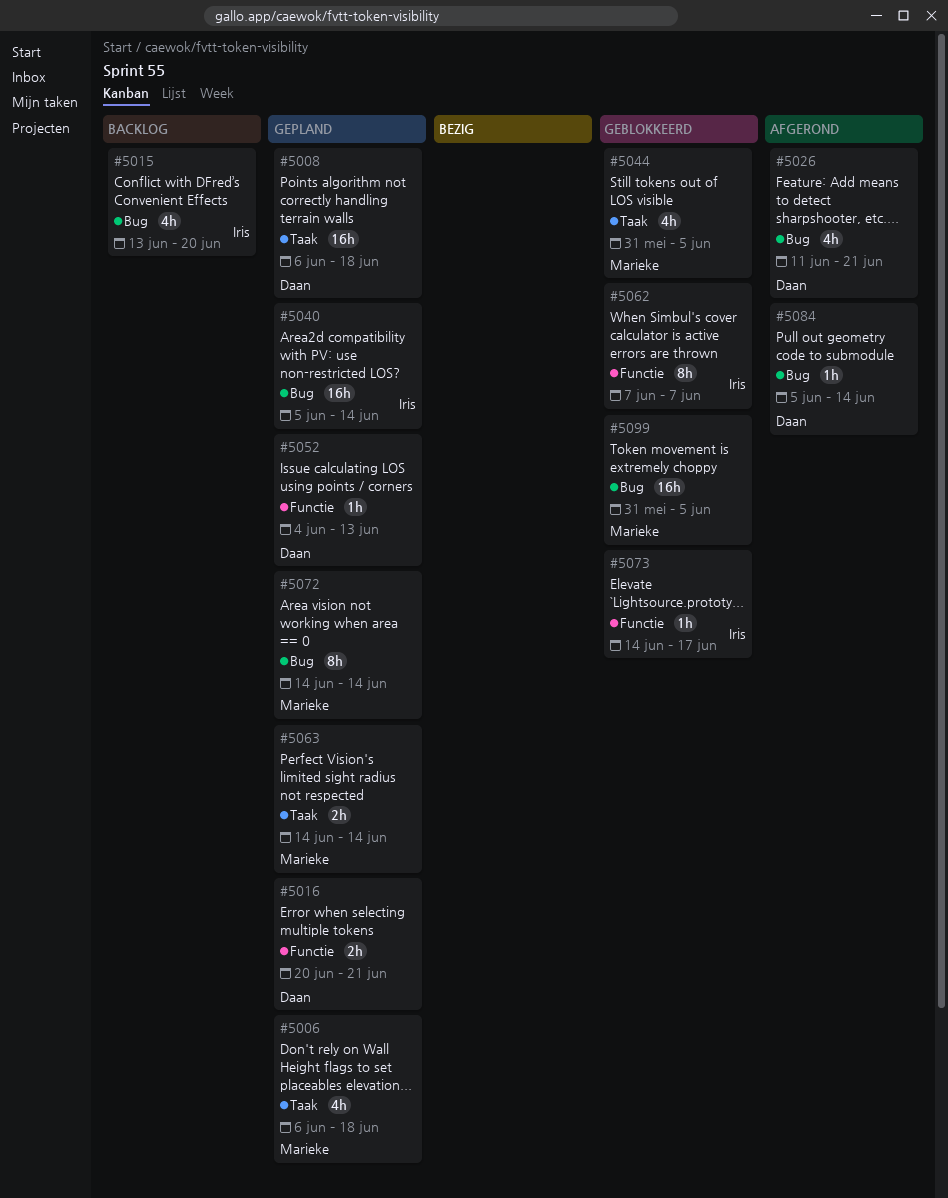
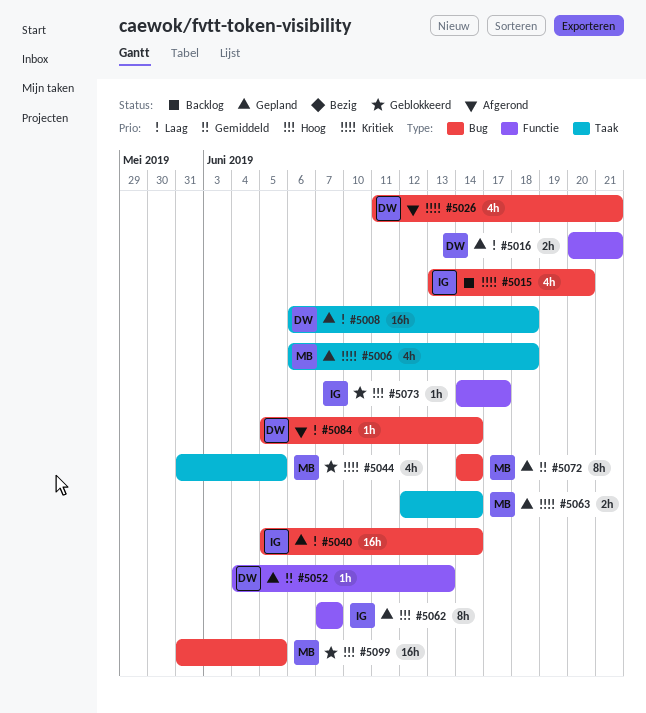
#5062, status: Geblokkeerd -> Gepland
#5063, start: Jun 14 -> Jun 12

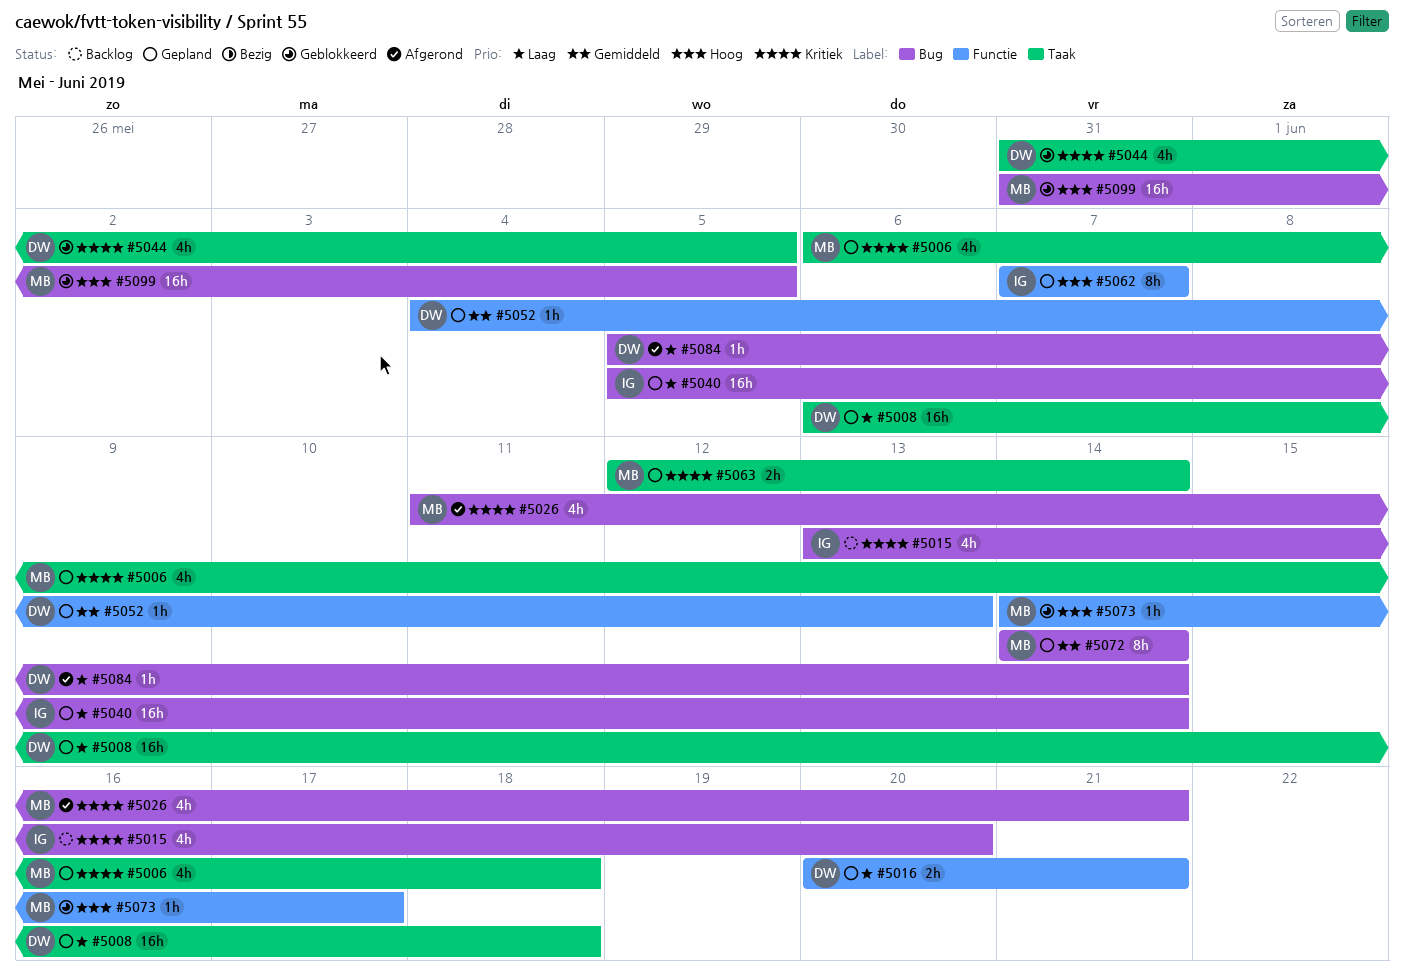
#5026, owner: DW -> MB
#5044, owner: MB -> DW
#5073, owner: IG -> MB

